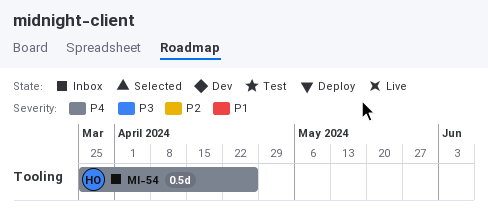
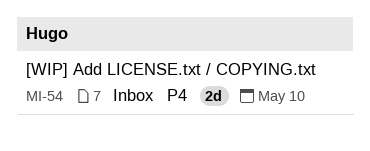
MI-54, estimate: 0.5d -> 2d
MI-54, due: Apr 26 -> May 10

